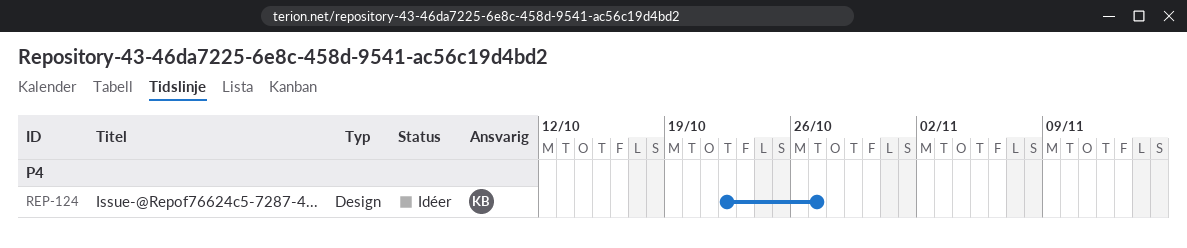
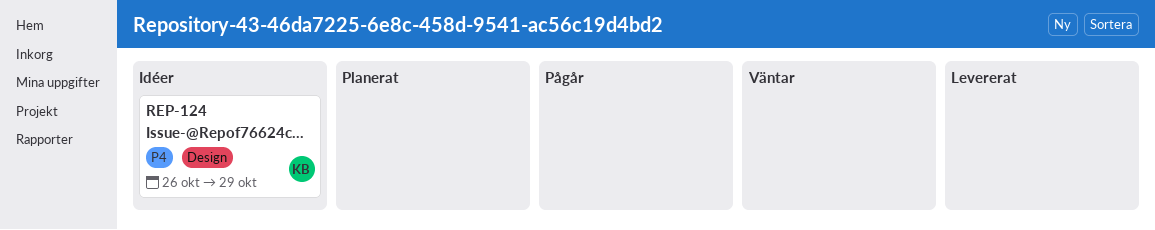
REP-124, start: Oct 22 -> Oct 26
REP-124, due: Oct 27 -> Oct 29

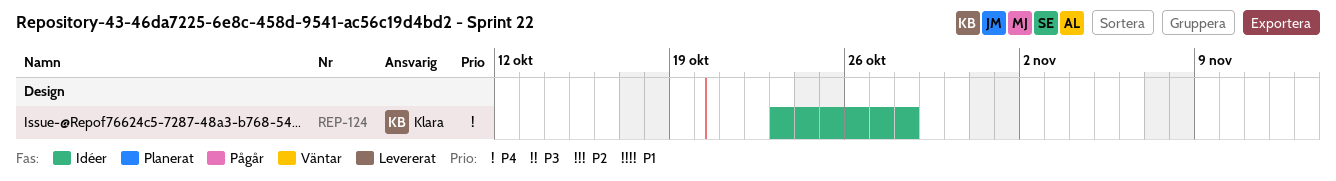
REP-124, start: Oct 26 -> Oct 23
REP-124, due: Oct 29 -> Oct 28

